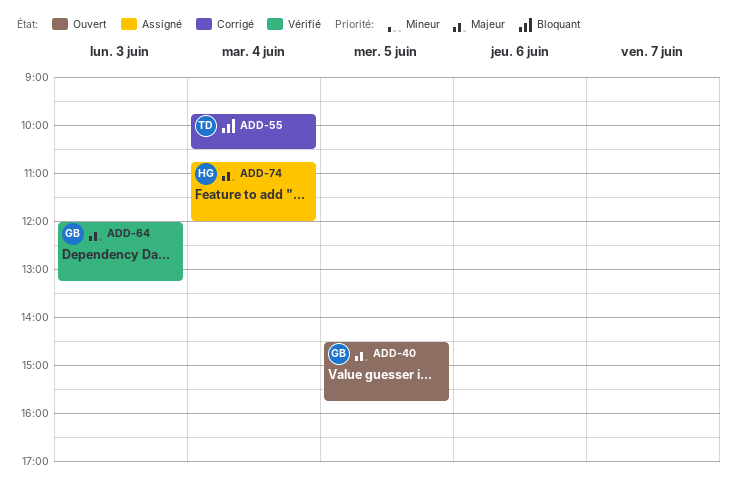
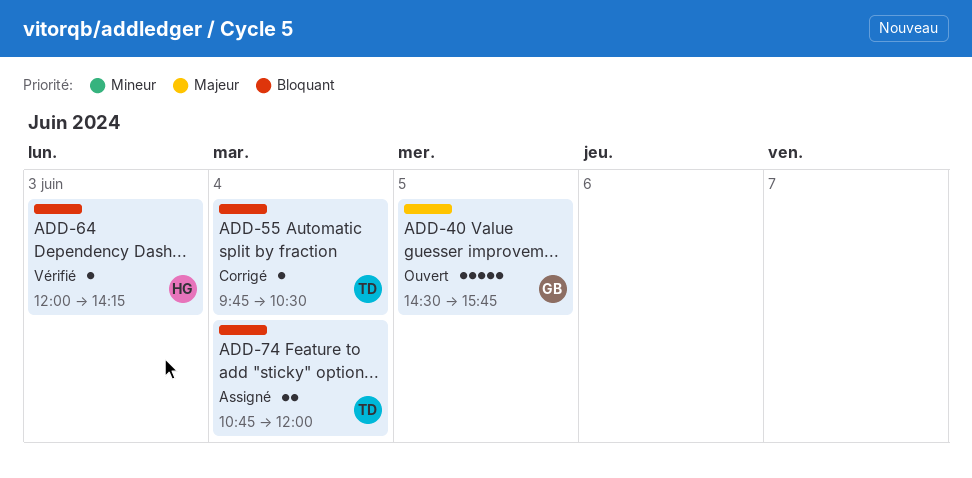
ADD-64, owner: GB -> HG
ADD-64, priority: Majeur -> Bloquant
ADD-64, ends: 13:15 -> 14:15
ADD-74, owner: HG -> TD
ADD-74, priority: Majeur -> Bloquant

